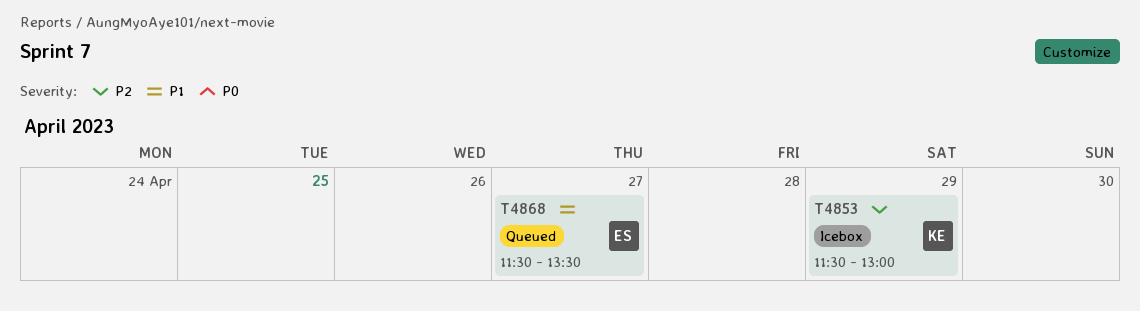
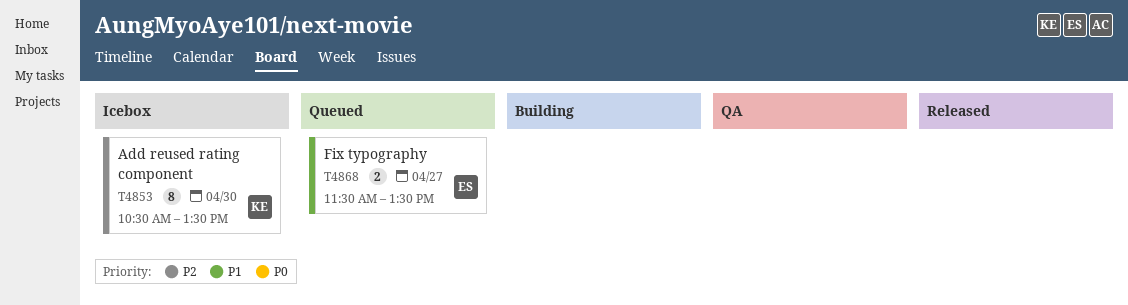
T4853, day: Apr 29 -> Apr 30
T4853, begins: 11:30 -> 10:30
T4853, ends: 13:00 -> 13:30

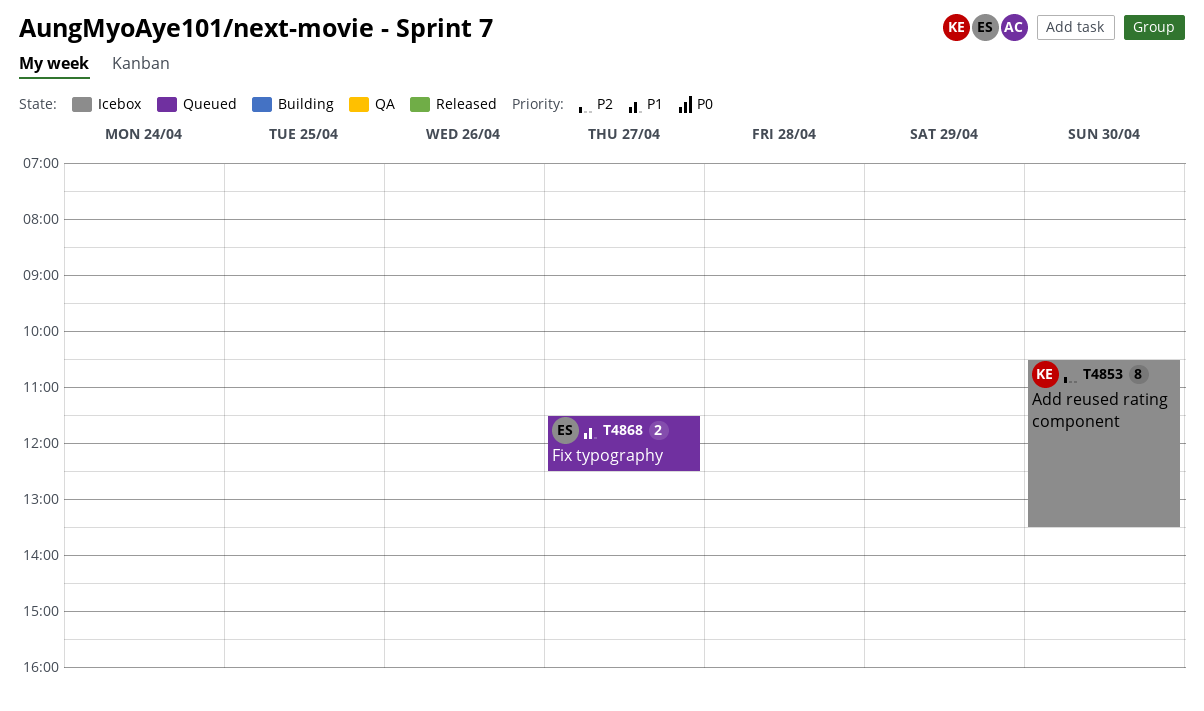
T4868, ends: 13:30 -> 12:30

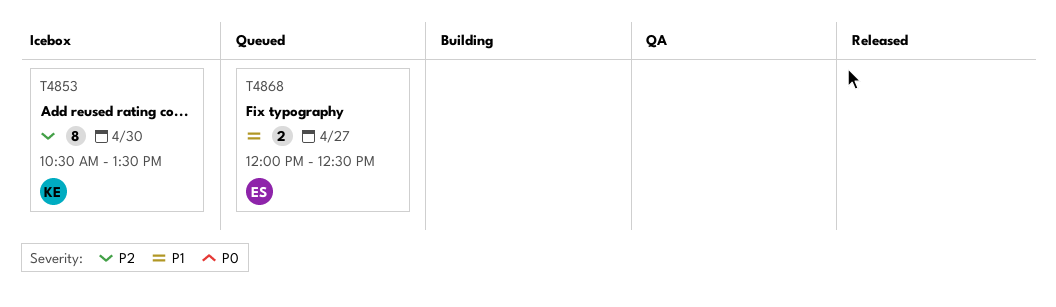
T4868, begins: 11:30 -> 12:00

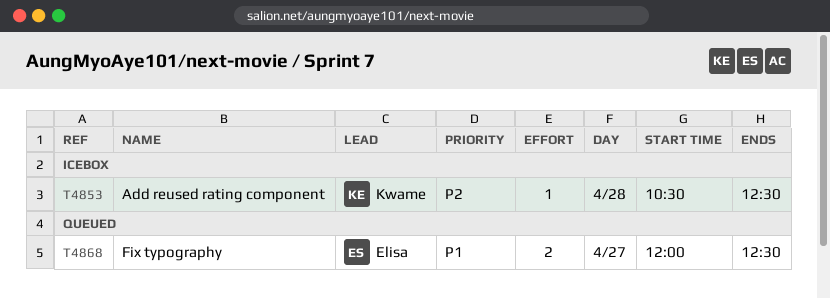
T4853, estimate: 8 -> 1
T4853, day: Apr 30 -> Apr 28
T4853, ends: 13:30 -> 12:30

